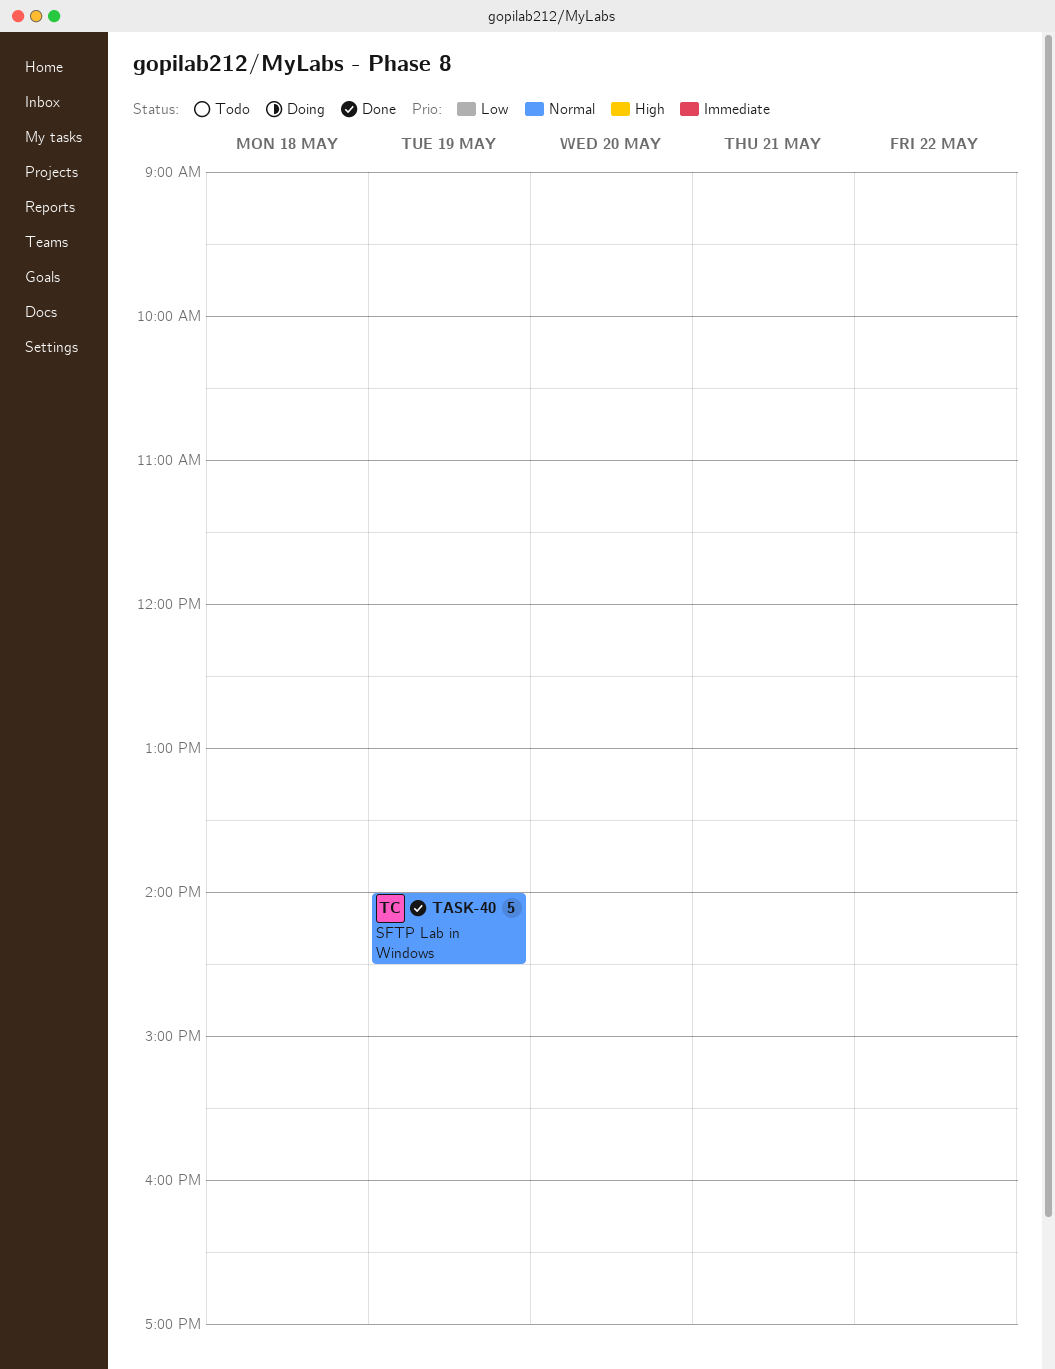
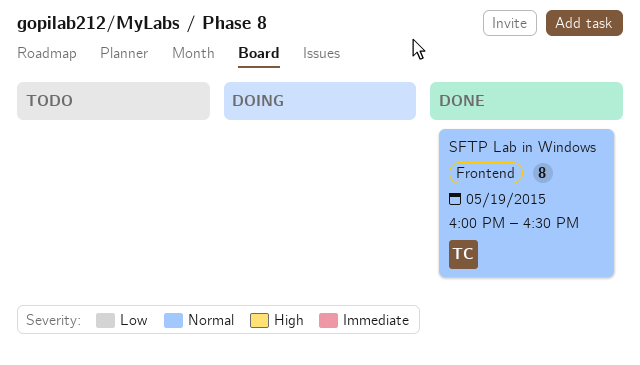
SFTP Lab in Windows, estimate: 5 -> 8
SFTP Lab in Windows, begins: 14:00 -> 16:00
SFTP Lab in Windows, ends: 14:30 -> 16:30

